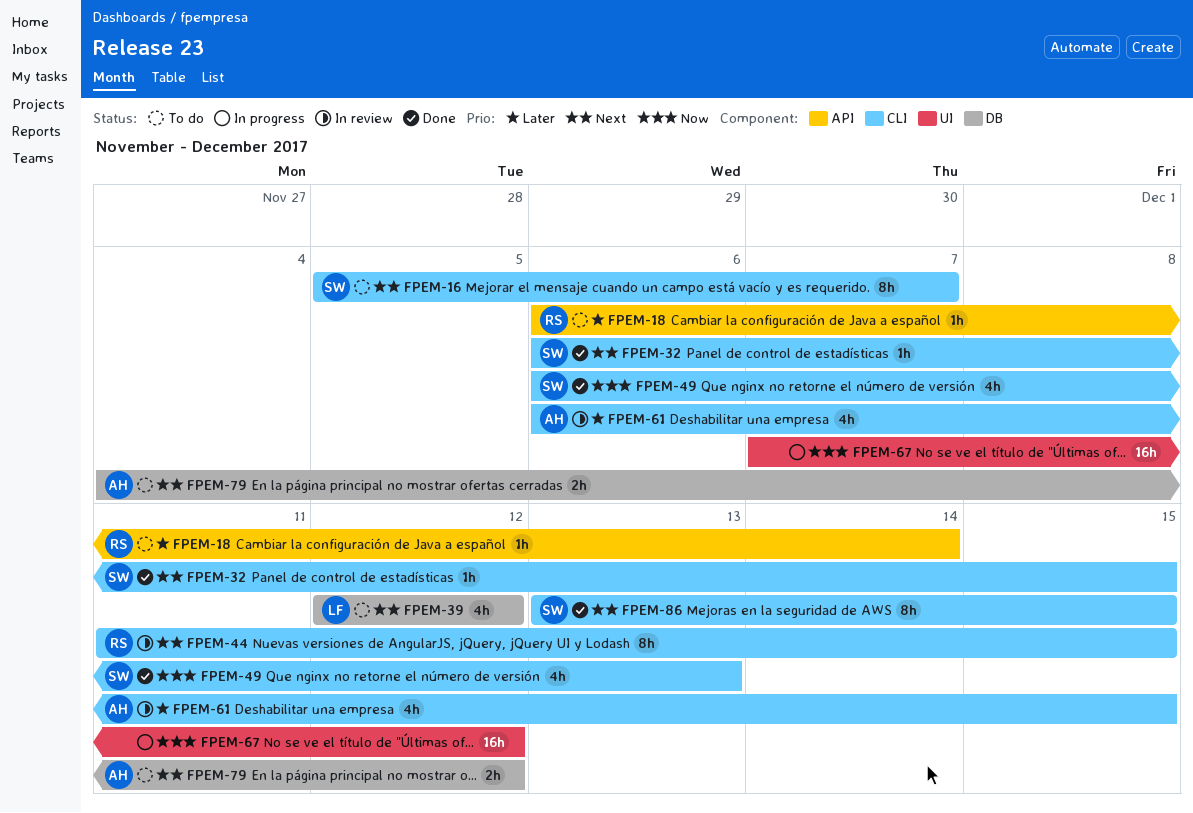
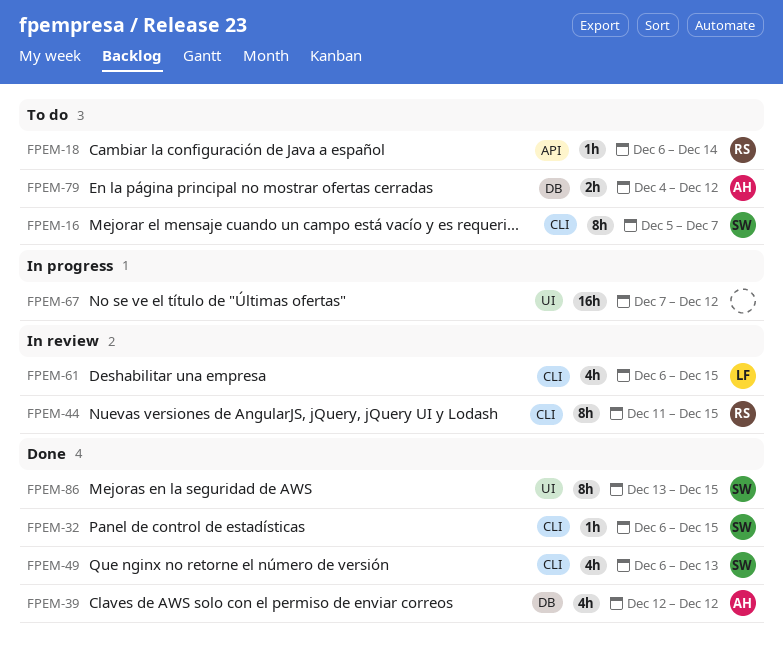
FPEM-39, status: To do -> Done
FPEM-39, owner: LF -> AH
FPEM-61, owner: AH -> LF
FPEM-86, label: CLI -> UI

